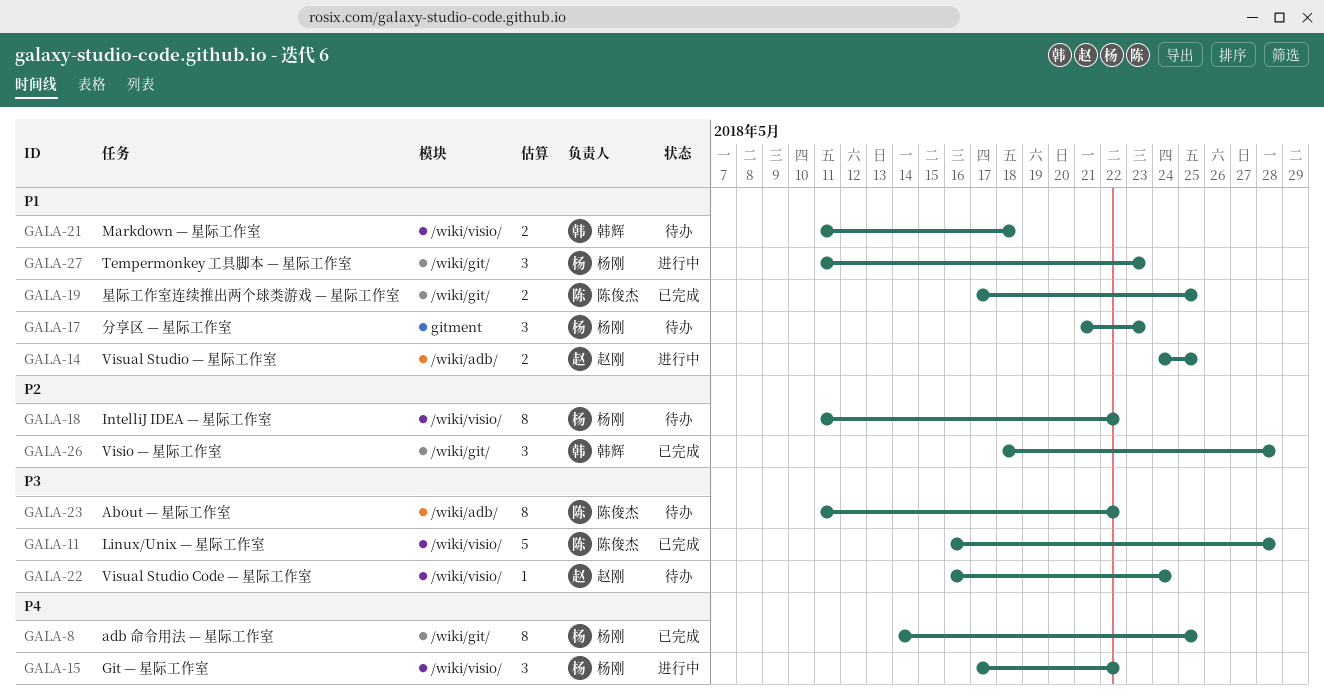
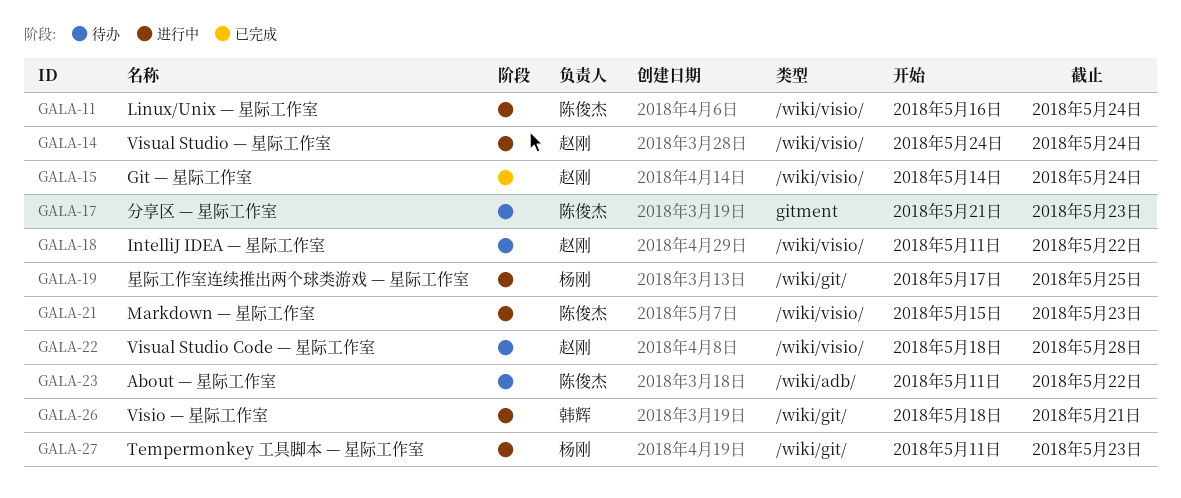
GALA-8: present -> none
GALA-11, status: 已完成 -> 进行中
GALA-11, due: May 28 -> May 24
GALA-14, label: /wiki/adb/ -> /wiki/visio/
GALA-14, due: May 25 -> May 24
GALA-15, status: 进行中 -> 已完成
GALA-15, owner: 杨刚 -> 赵刚
GALA-15, start: May 17 -> May 14
GALA-15, due: May 22 -> May 24
GALA-17, owner: 杨刚 -> 陈俊杰
GALA-18, owner: 杨刚 -> 赵刚
GALA-19, status: 已完成 -> 进行中
GALA-19, owner: 陈俊杰 -> 杨刚
GALA-21, status: 待办 -> 进行中
GALA-21, owner: 韩辉 -> 陈俊杰
GALA-21, start: May 11 -> May 15
GALA-21, due: May 18 -> May 23
GALA-22, start: May 16 -> May 18
GALA-22, due: May 24 -> May 28
GALA-26, status: 已完成 -> 进行中
GALA-26, due: May 28 -> May 21

